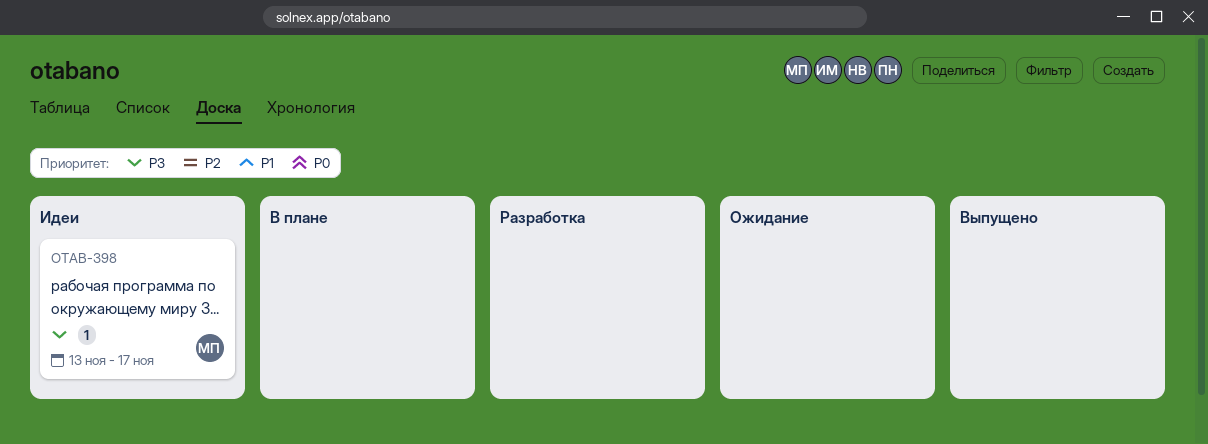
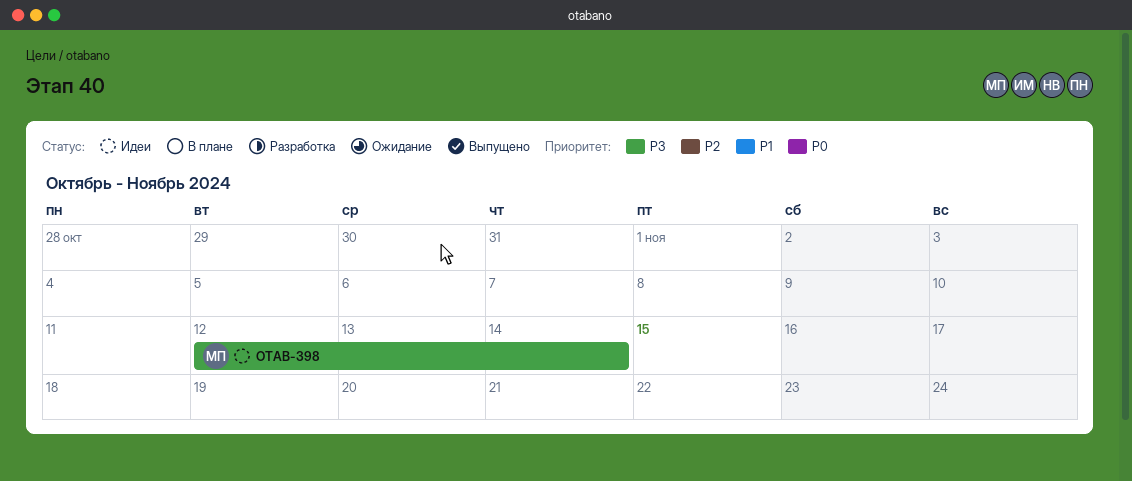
OTAB-398, start: Nov 13 -> Nov 12
OTAB-398, due: Nov 17 -> Nov 14

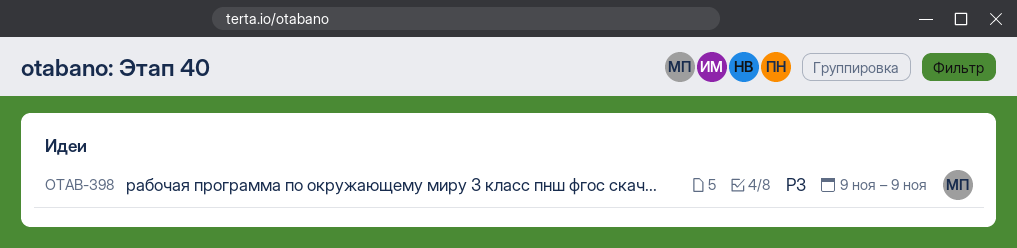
OTAB-398, start: Nov 12 -> Nov 9
OTAB-398, due: Nov 14 -> Nov 9

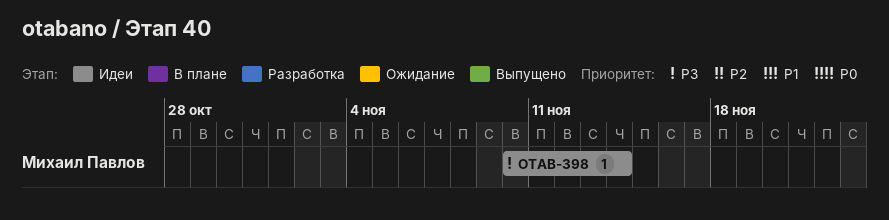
OTAB-398, start: Nov 9 -> Nov 10
OTAB-398, due: Nov 9 -> Nov 14

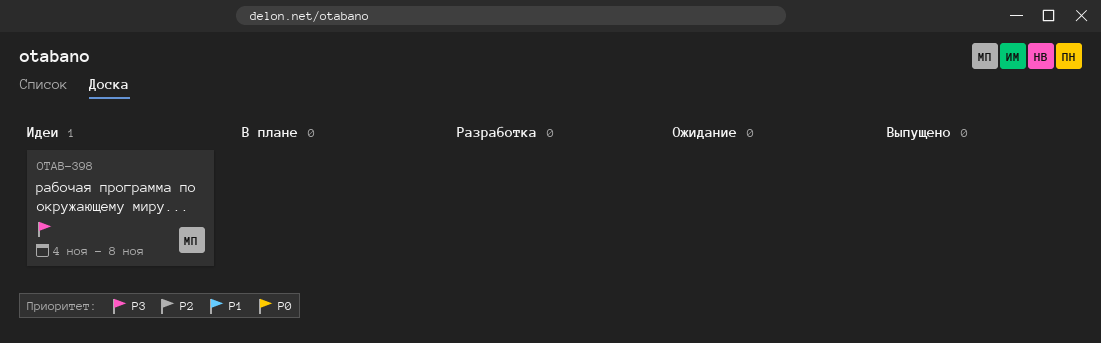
OTAB-398, start: Nov 10 -> Nov 4
OTAB-398, due: Nov 14 -> Nov 8

